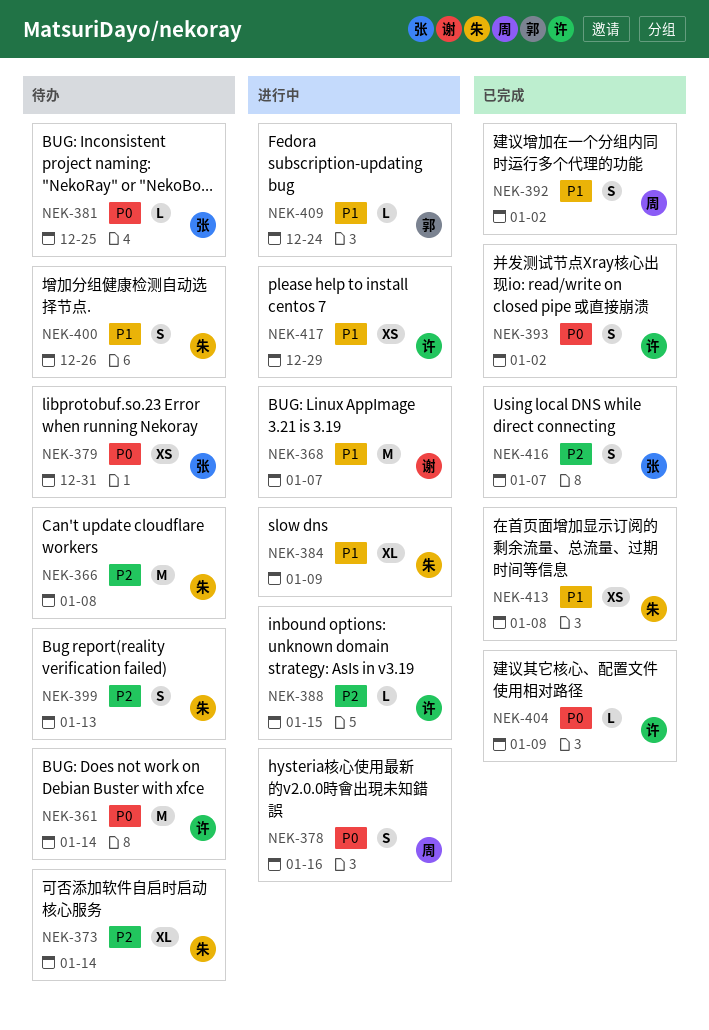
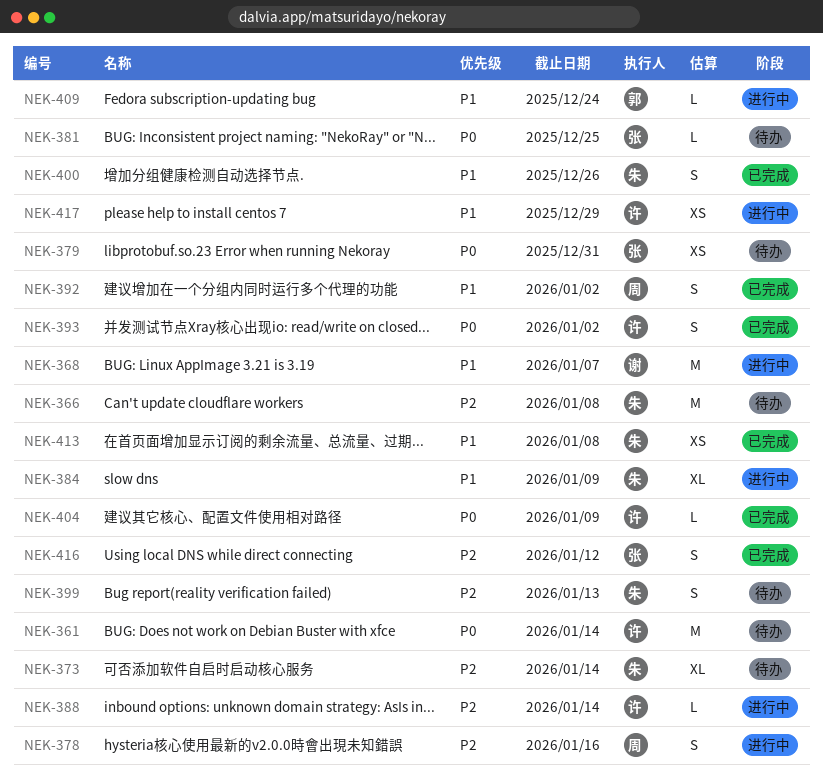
NEK-378, priority: P0 -> P2
NEK-388, due: Jan 15 -> Jan 14
NEK-400, status: 待办 -> 已完成
NEK-416, due: Jan 7 -> Jan 12

